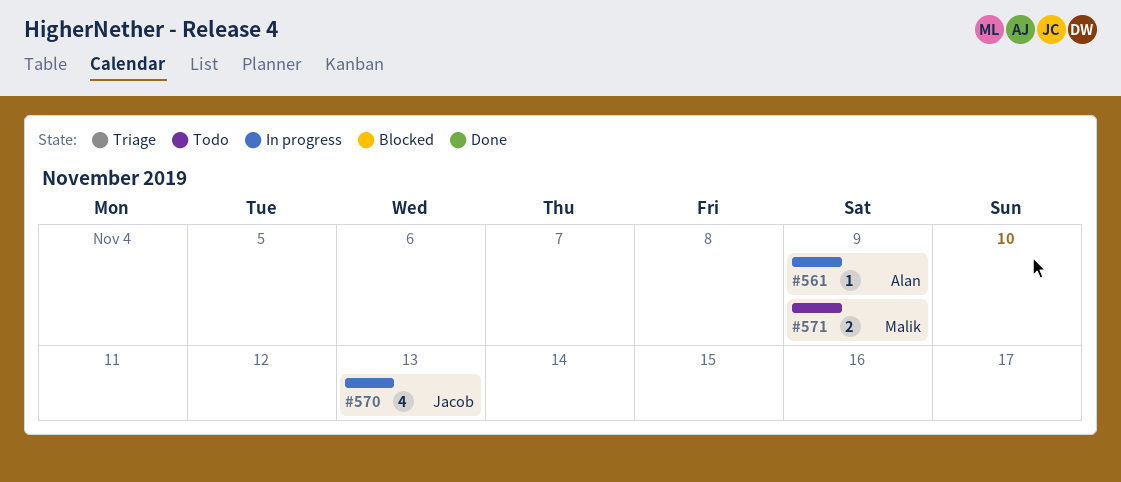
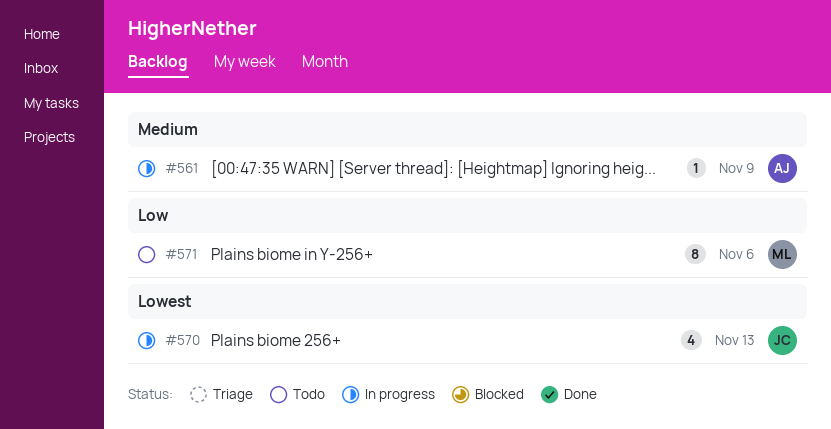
#571, estimate: 2 -> 8
#571, due: Nov 9 -> Nov 6

